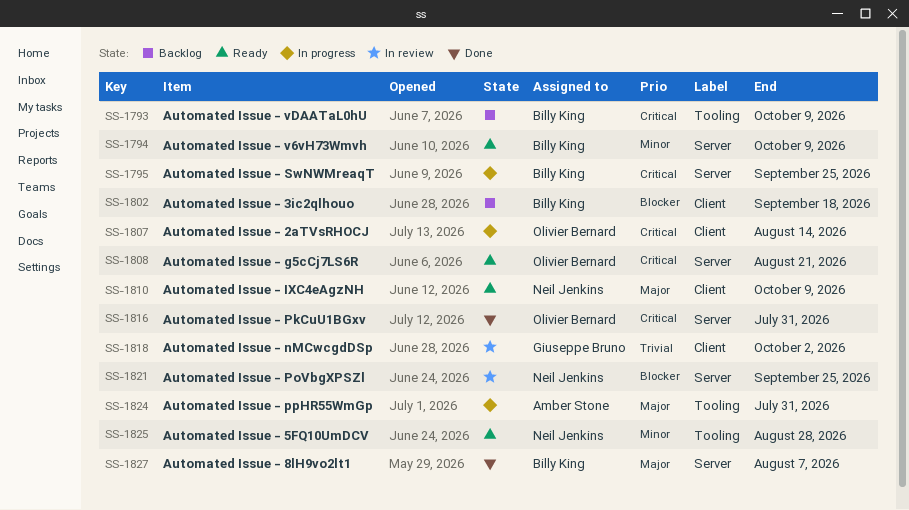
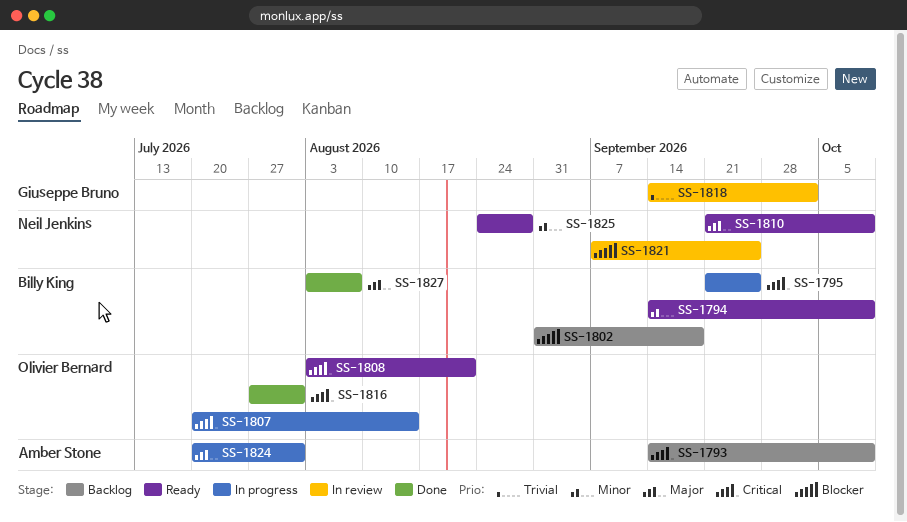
SS-1793, owner: Billy King -> Amber Stone

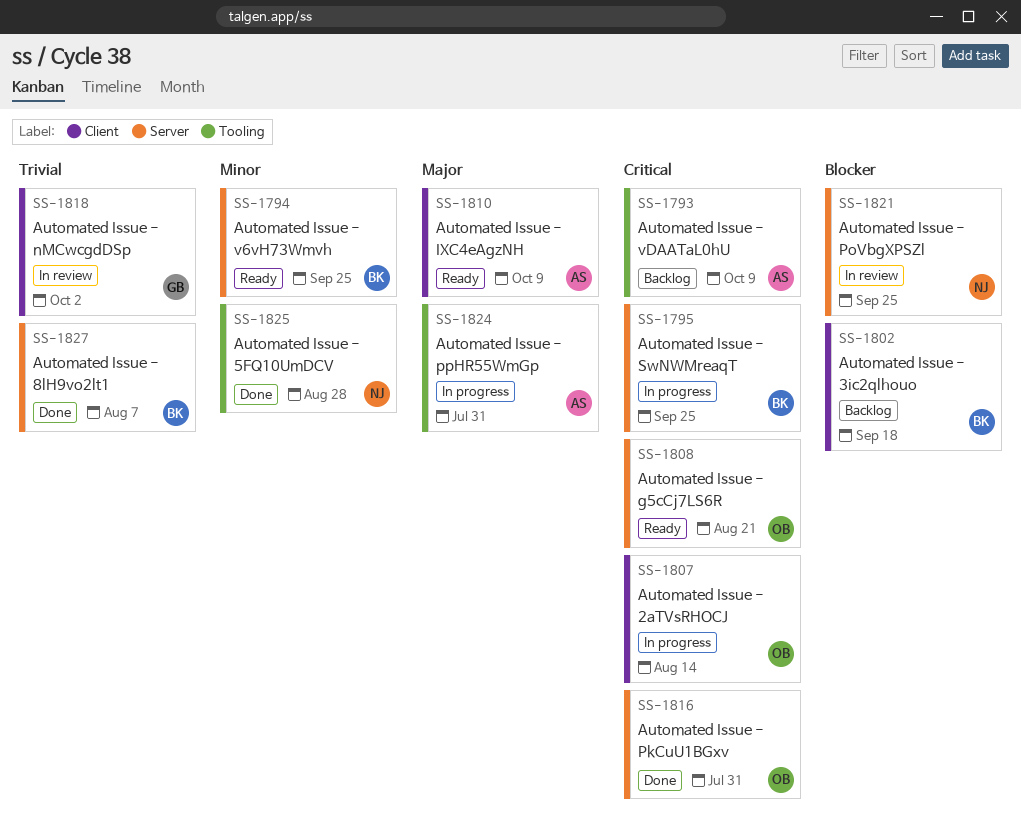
SS-1794, due: Oct 9 -> Sep 25
SS-1810, owner: Neil Jenkins -> Amber Stone
SS-1825, status: Ready -> Done
SS-1827, priority: Major -> Trivial

